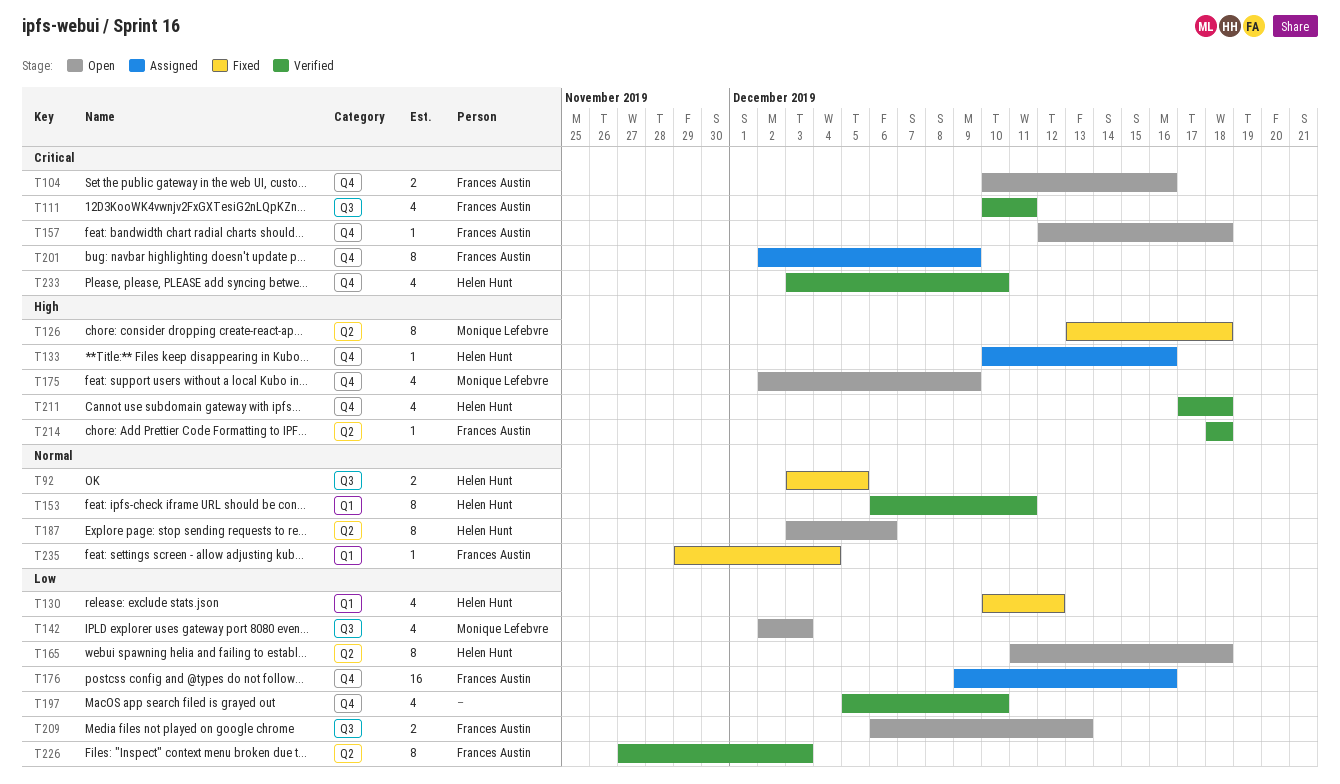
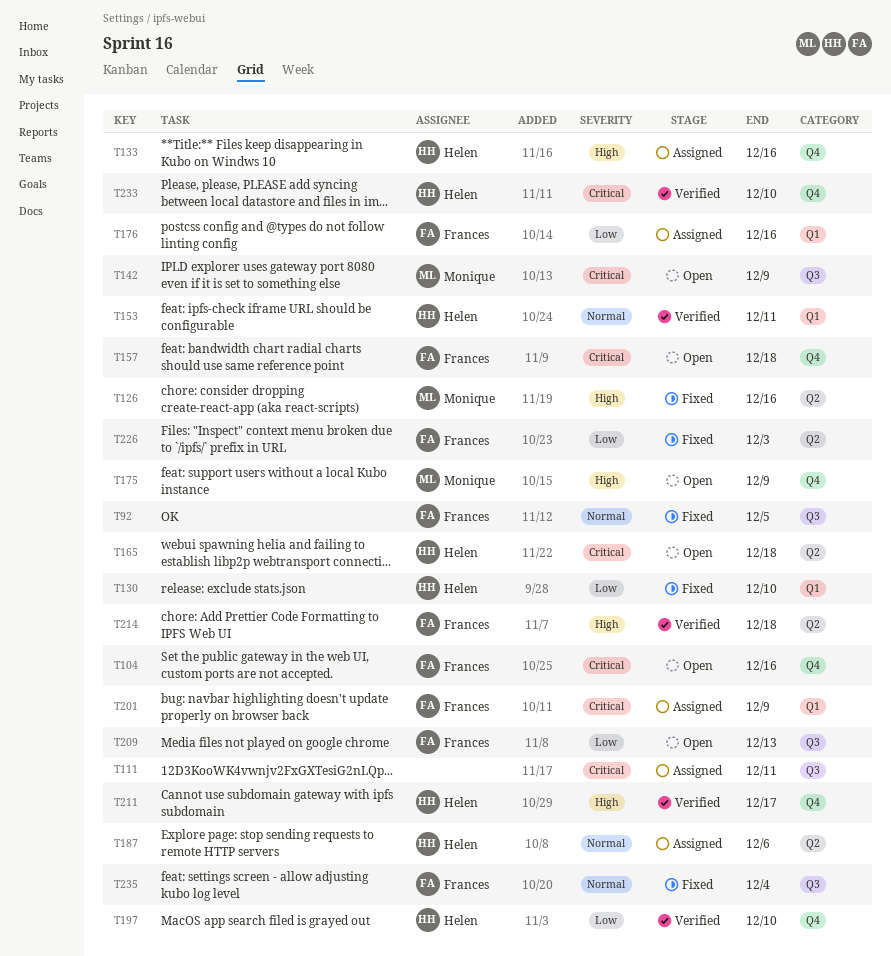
T92, owner: Helen Hunt -> Frances Austin
T111, status: Verified -> Assigned
T111, owner: Frances Austin -> none
T126, due: Dec 18 -> Dec 16
T130, due: Dec 12 -> Dec 10
T142, priority: Low -> Critical
T142, due: Dec 3 -> Dec 9
T165, priority: Low -> Critical
T176, label: Q4 -> Q1
T187, status: Open -> Assigned
T197, owner: none -> Helen Hunt
T201, label: Q4 -> Q1
T211, due: Dec 18 -> Dec 17
T226, status: Verified -> Fixed
T235, label: Q1 -> Q3

